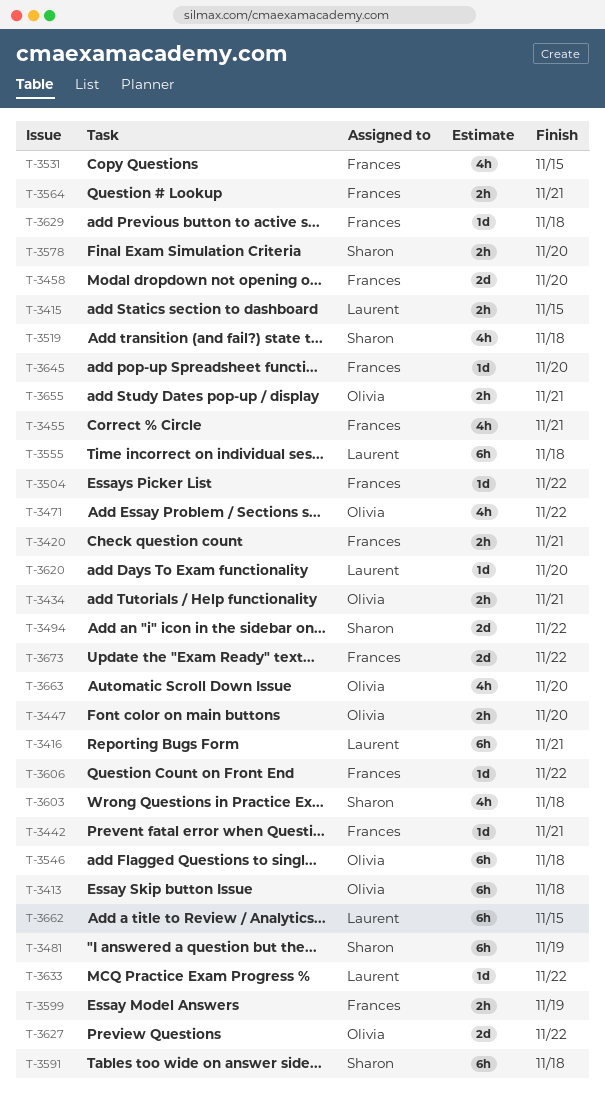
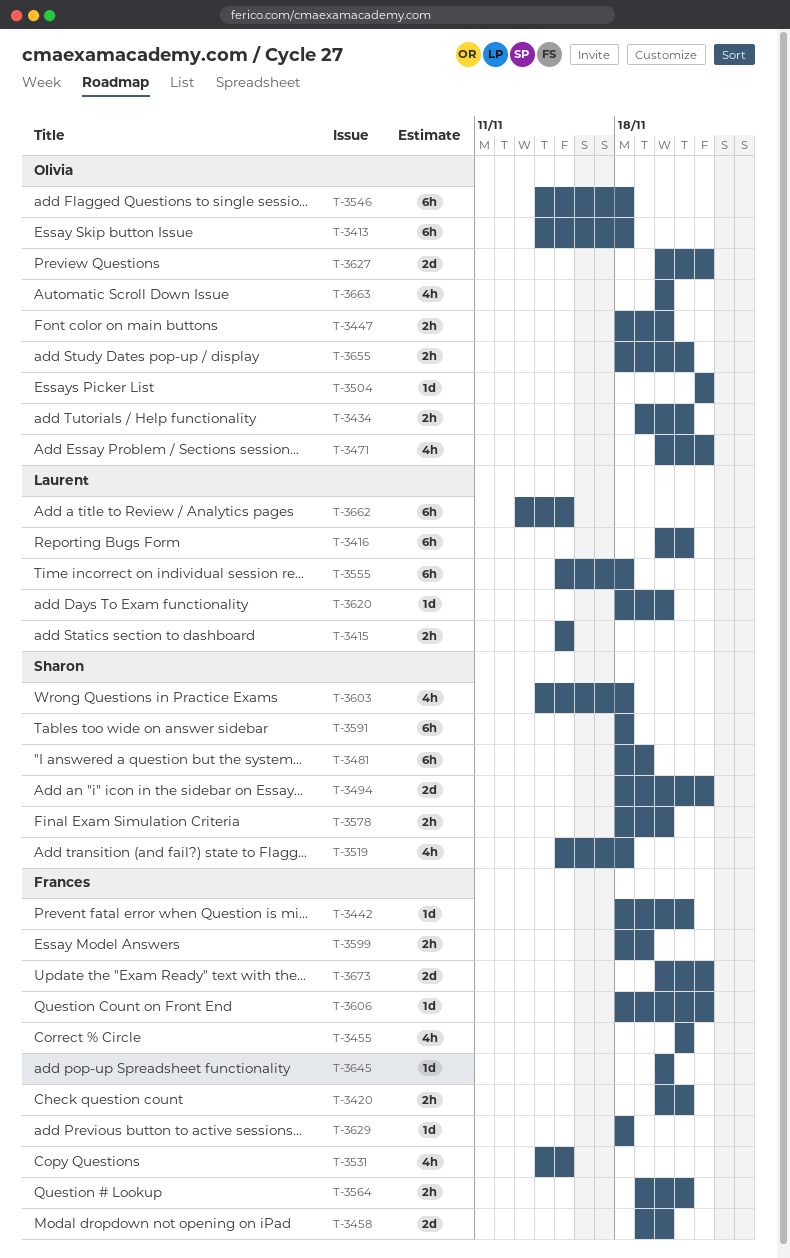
T-3504, owner: Frances -> Olivia
T-3633: present -> none

